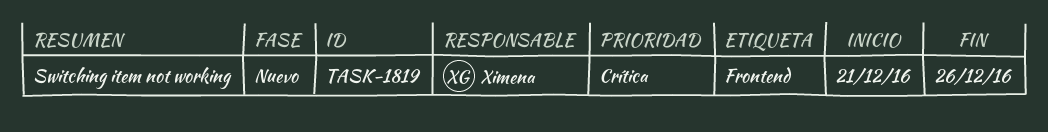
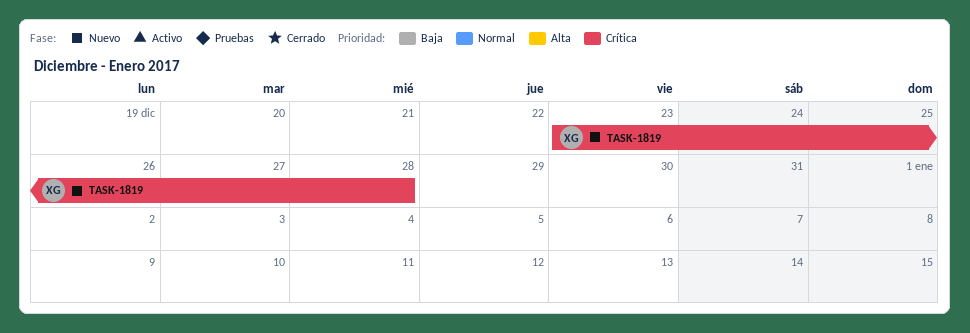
TASK-1819, start: Dec 21 -> Dec 23
TASK-1819, due: Dec 26 -> Dec 28

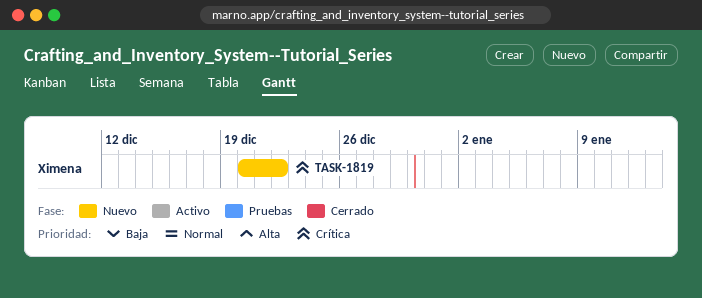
TASK-1819, start: Dec 23 -> Dec 20
TASK-1819, due: Dec 28 -> Dec 22

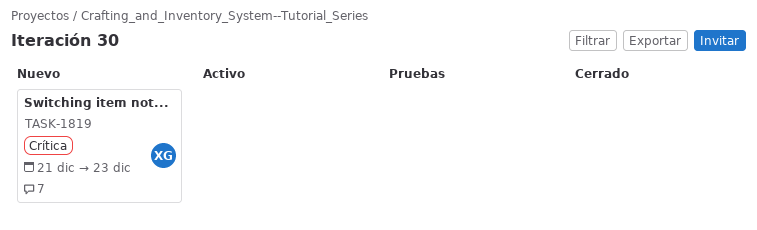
TASK-1819, start: Dec 20 -> Dec 21
TASK-1819, due: Dec 22 -> Dec 23

